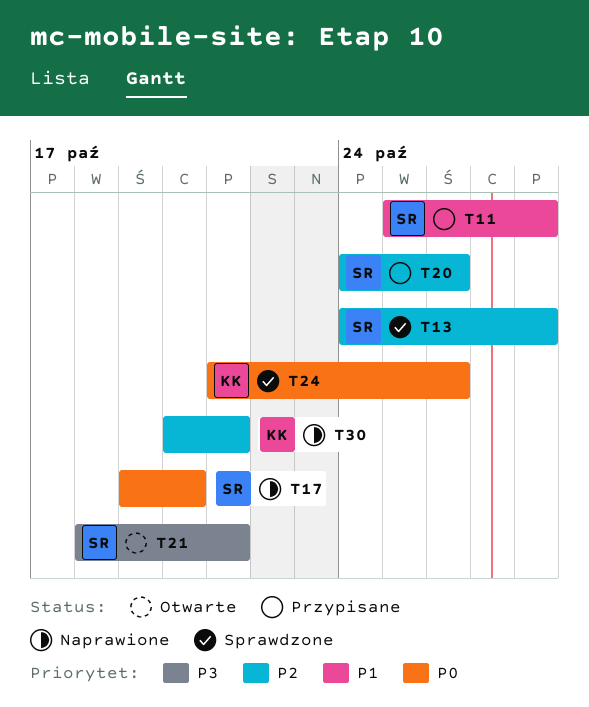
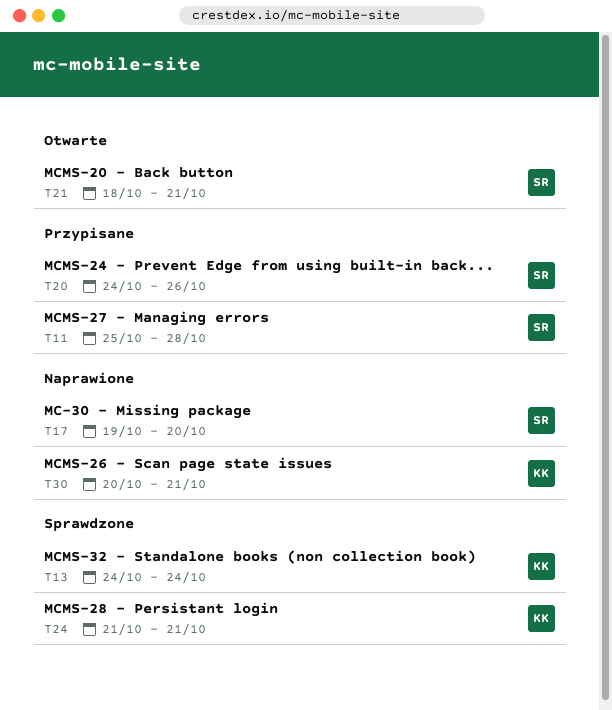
T13, owner: SR -> KK
T13, due: Oct 28 -> Oct 24
T24, due: Oct 26 -> Oct 21

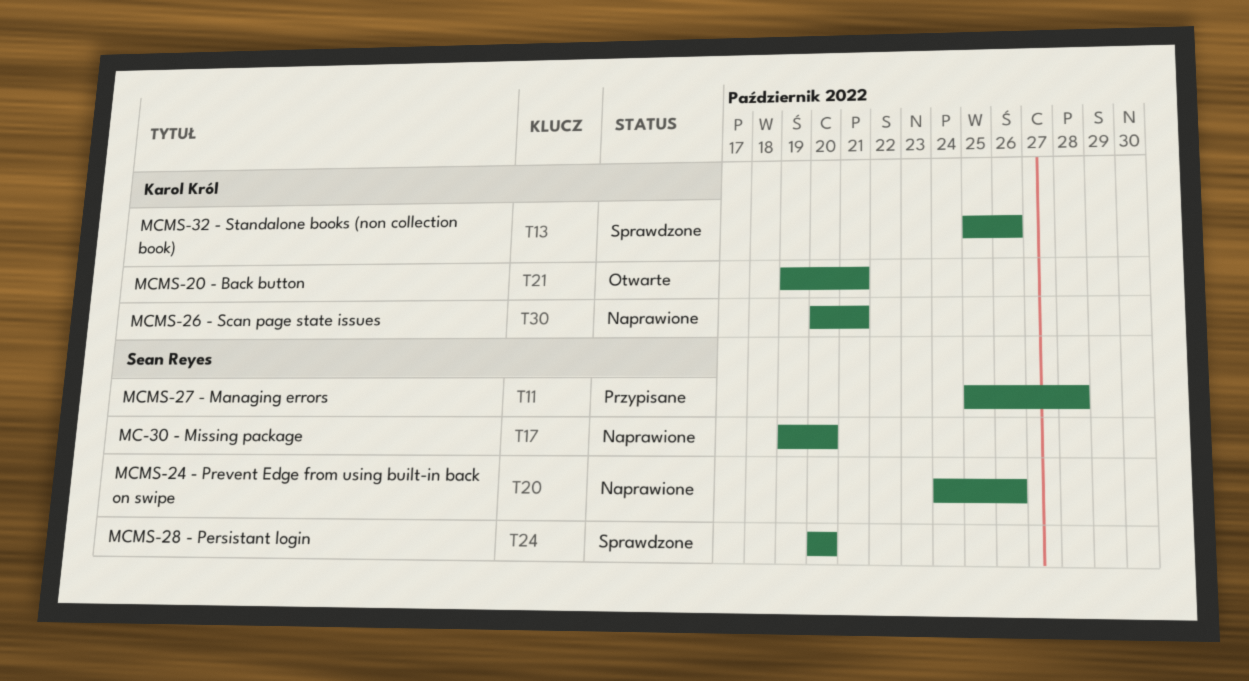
T13, start: Oct 24 -> Oct 25
T13, due: Oct 24 -> Oct 26
T20, status: Przypisane -> Naprawione
T21, owner: Sean Reyes -> Karol Król
T21, start: Oct 18 -> Oct 19
T24, owner: Karol Król -> Sean Reyes
T24, start: Oct 21 -> Oct 20
T24, due: Oct 21 -> Oct 20

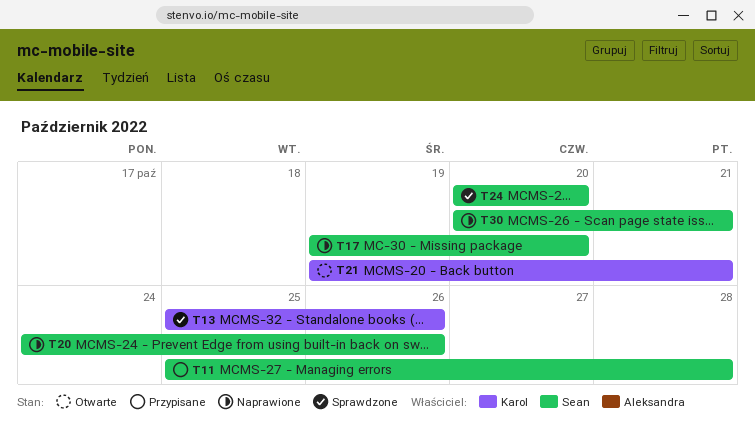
T30, owner: Karol Król -> Sean Reyes

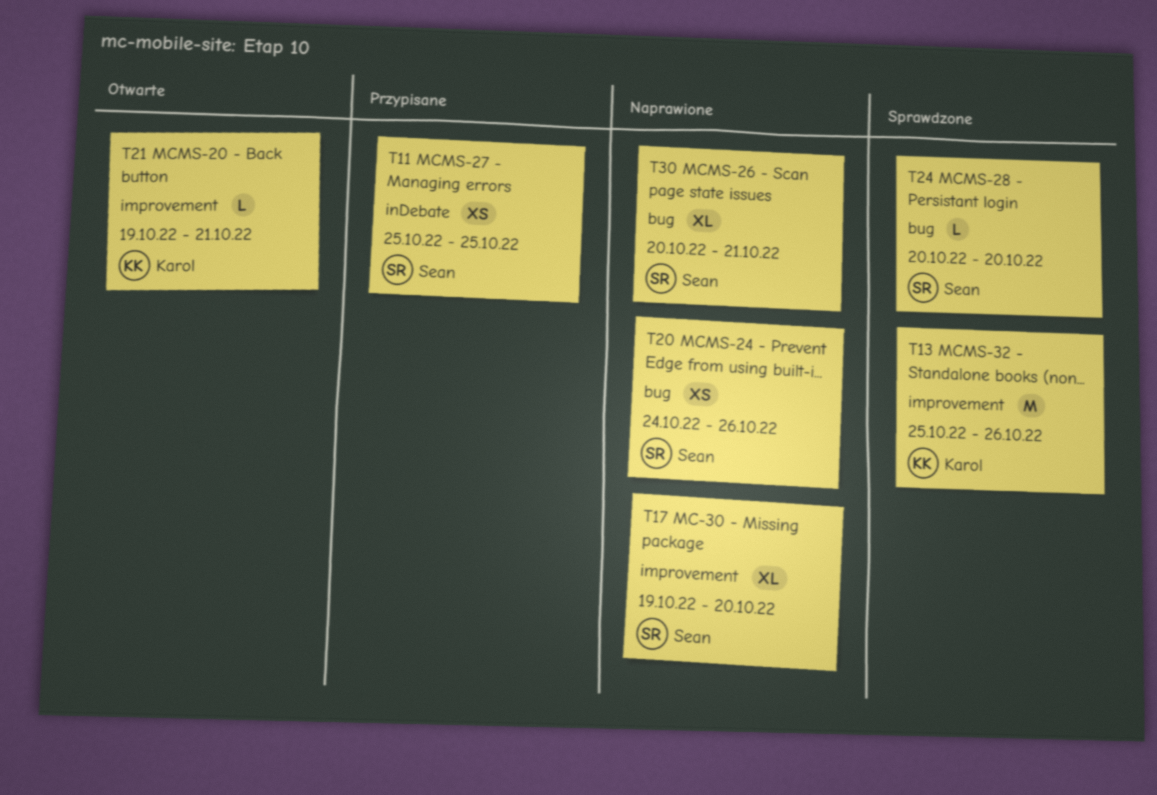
T11, due: Oct 28 -> Oct 25

